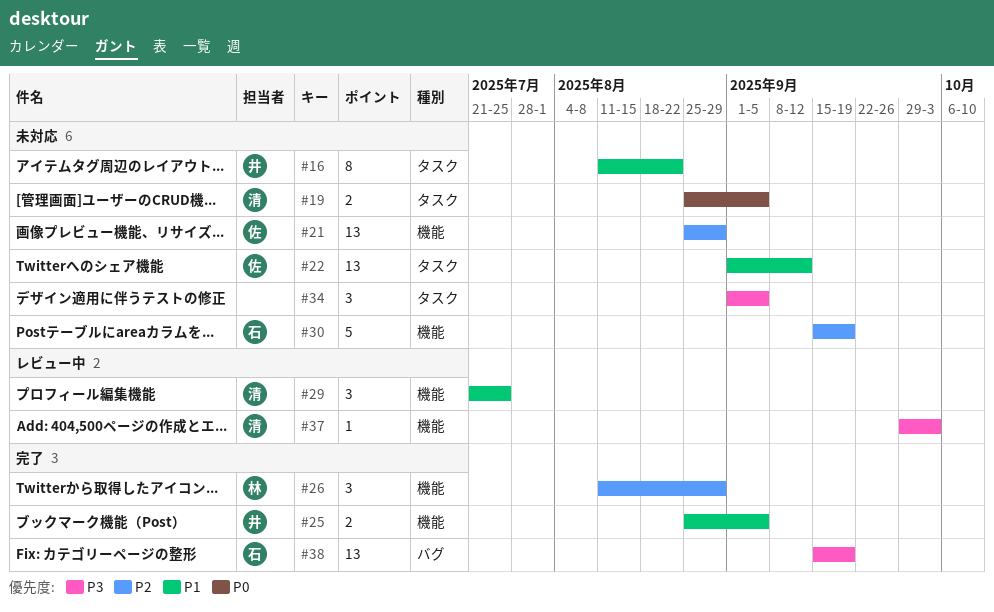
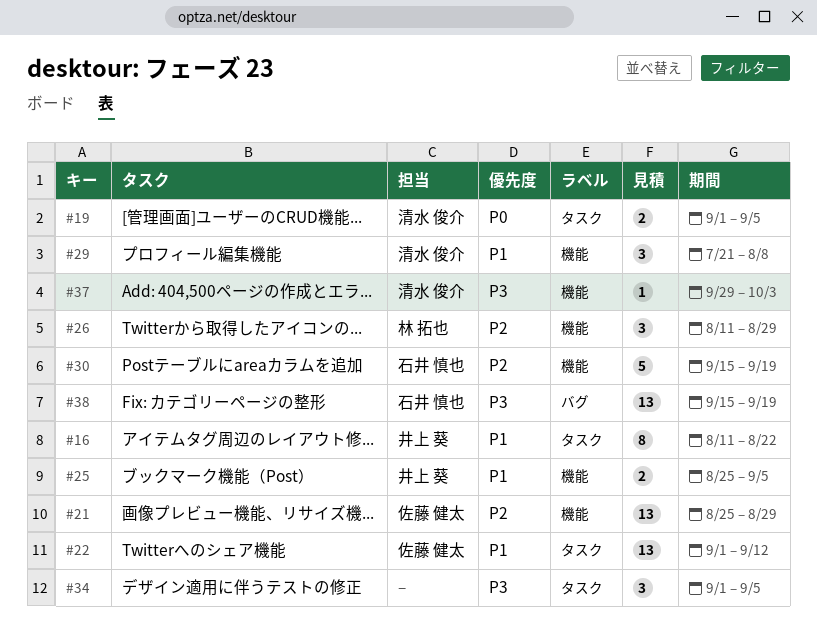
#19, start: Aug 25 -> Sep 1
#29, due: Jul 25 -> Aug 8

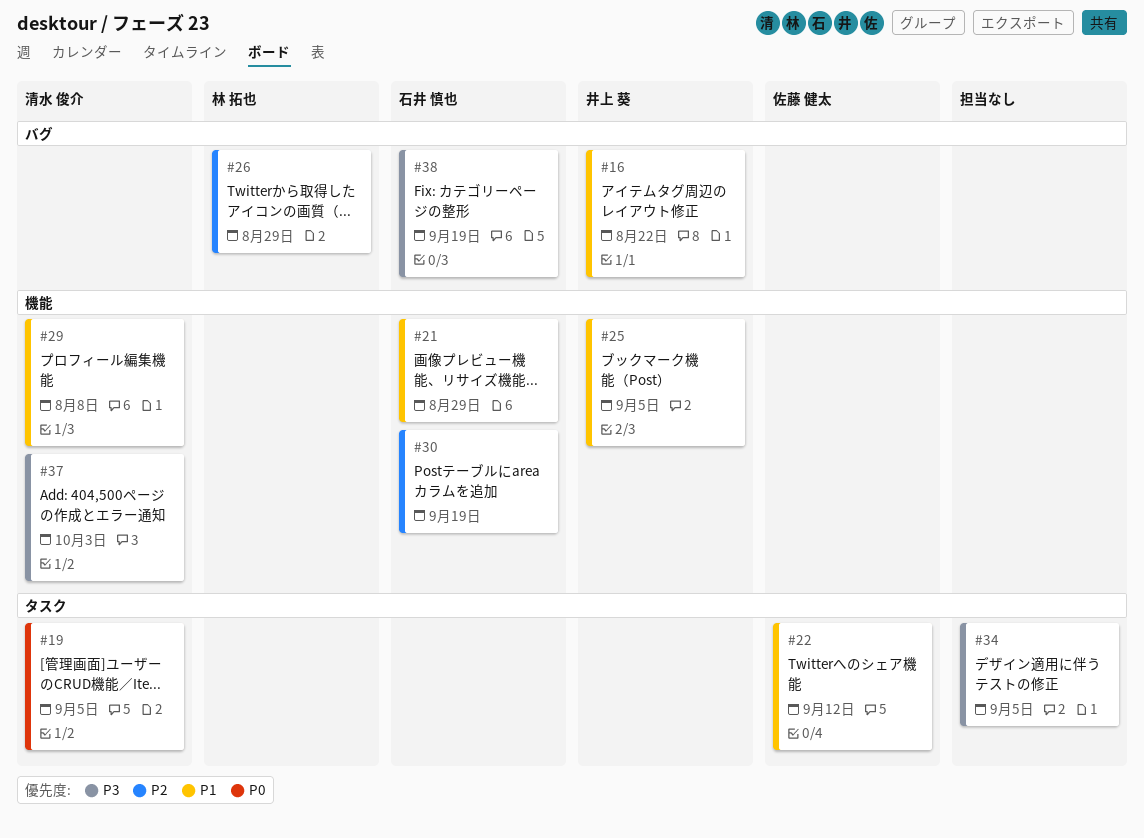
#16, label: タスク -> バグ
#21, owner: 佐藤 健太 -> 石井 慎也
#21, priority: P2 -> P1
#26, label: 機能 -> バグ

